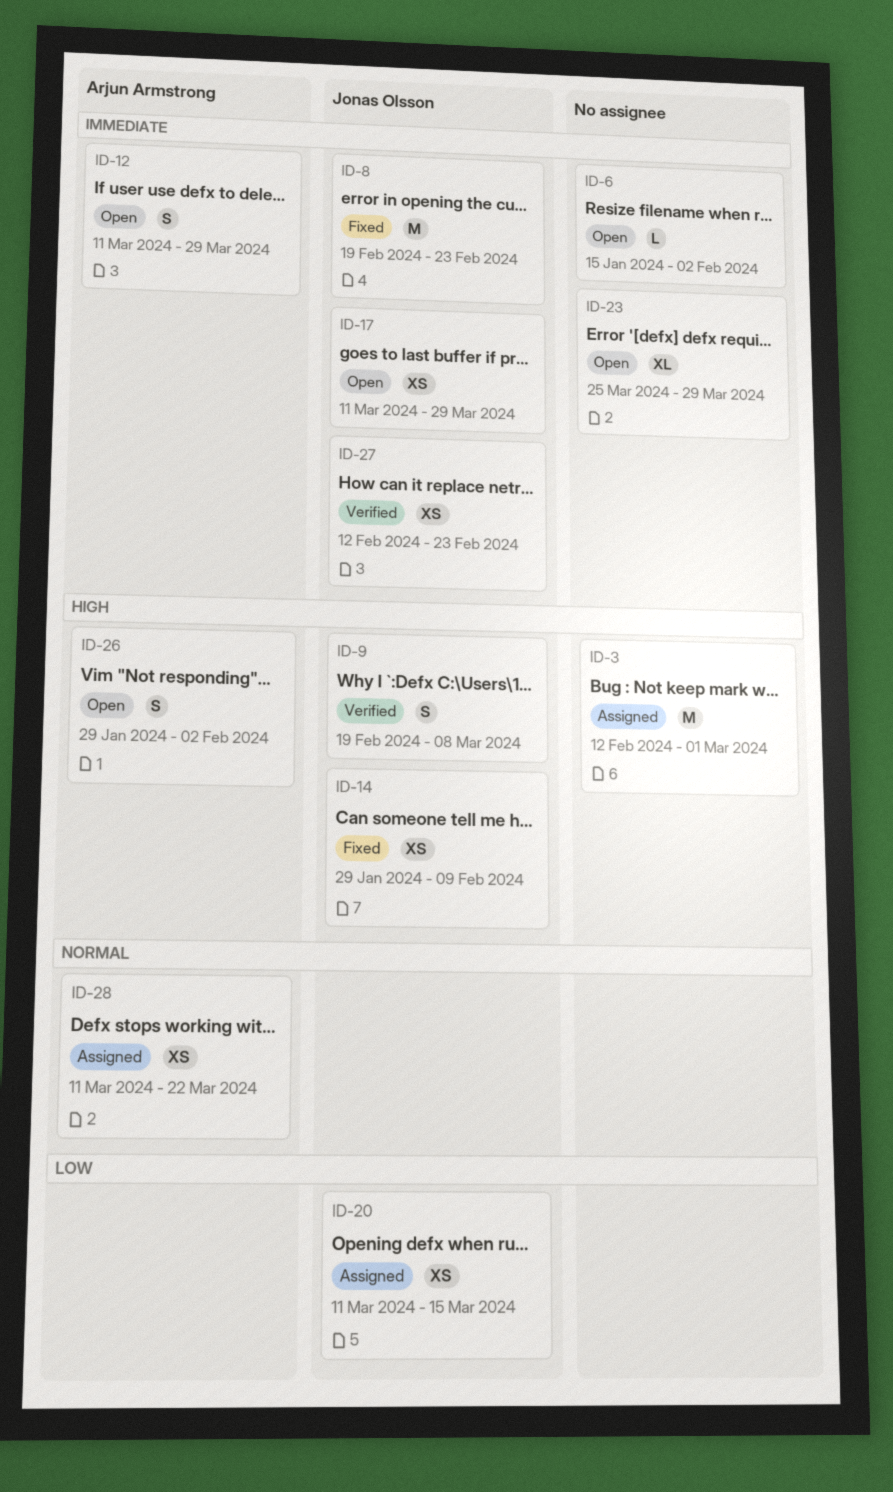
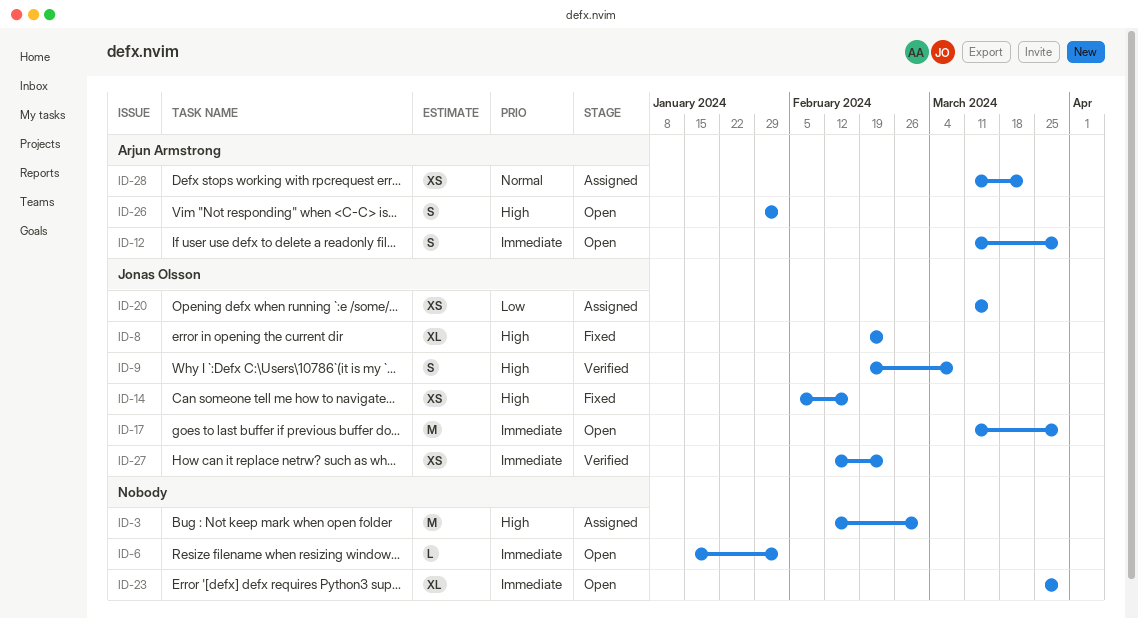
ID-8, priority: Immediate -> High
ID-8, estimate: M -> XL
ID-14, start: Jan 29 -> Feb 5
ID-14, due: Feb 9 -> Feb 16
ID-17, estimate: XS -> M

